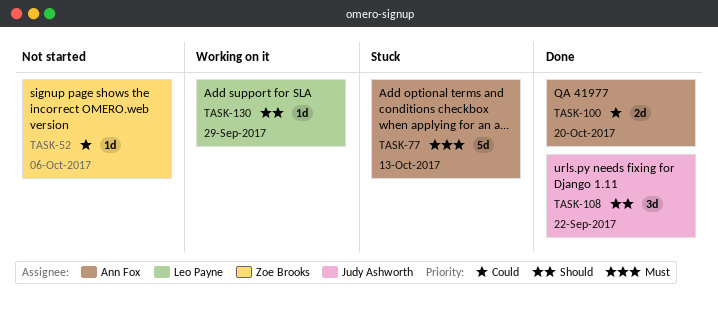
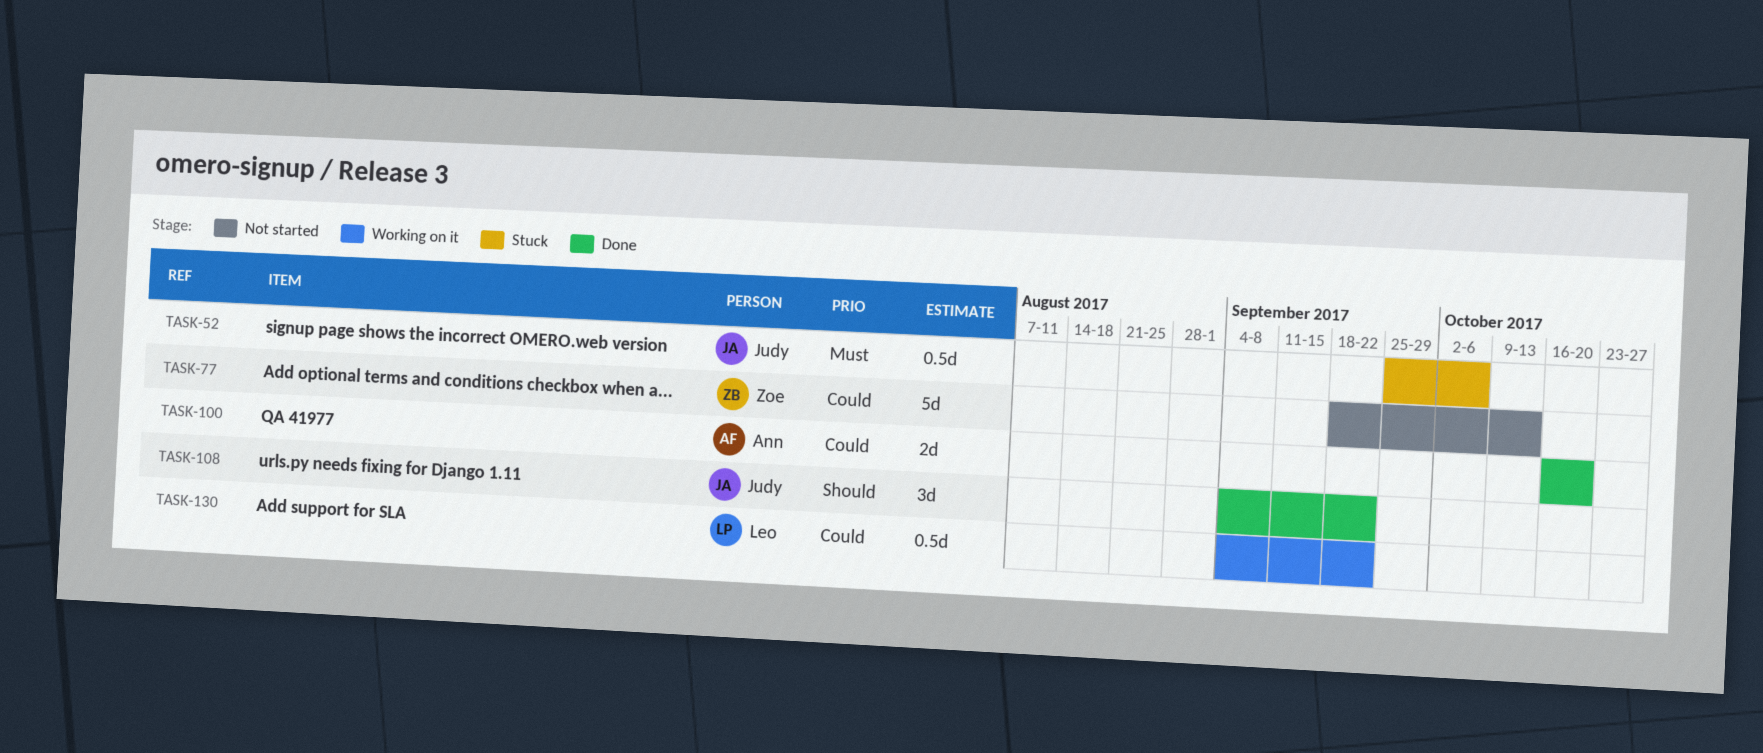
TASK-52, status: Not started -> Stuck
TASK-52, owner: Zoe Brooks -> Judy Ashworth
TASK-52, priority: Could -> Must
TASK-52, estimate: 1d -> 0.5d
TASK-77, status: Stuck -> Not started
TASK-77, owner: Ann Fox -> Zoe Brooks
TASK-77, priority: Must -> Could
TASK-130, priority: Should -> Could
TASK-130, estimate: 1d -> 0.5d
TASK-130, due: Sep 29 -> Sep 22

